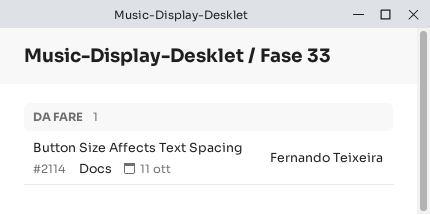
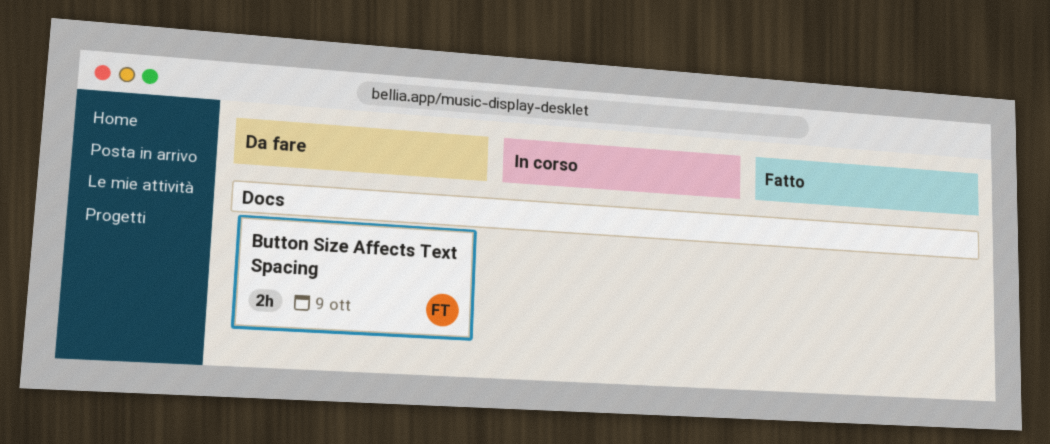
Button Size Affects Text Spacing, due: Oct 11 -> Oct 9

